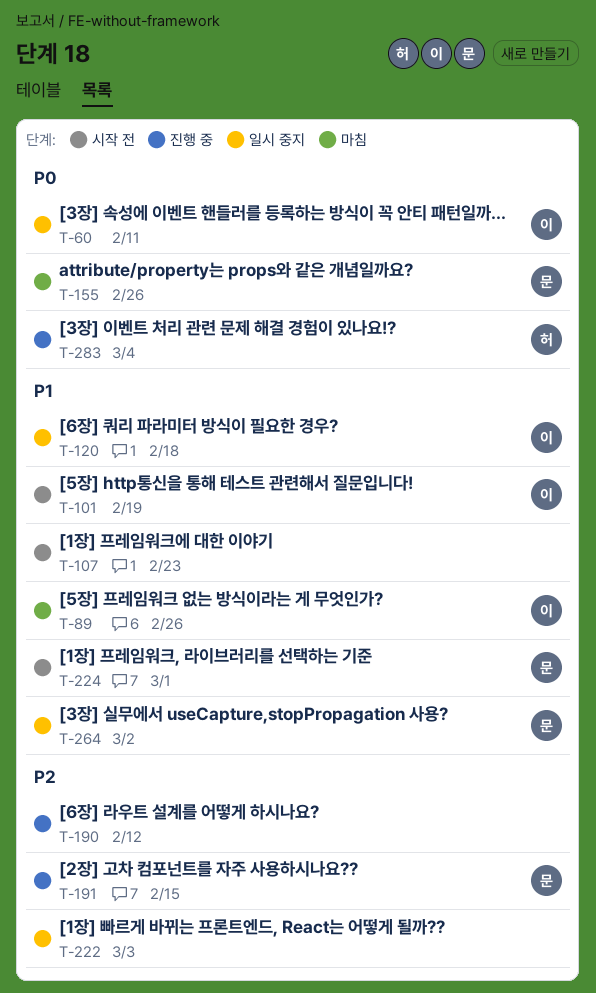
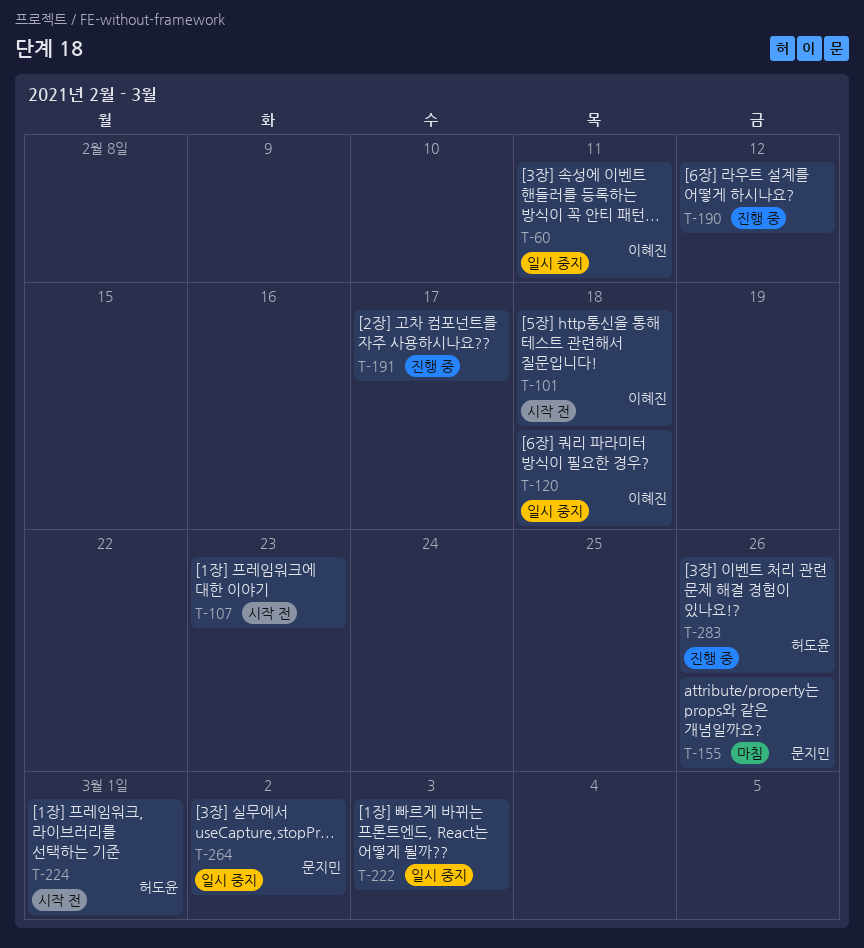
T-89: present -> none
T-101, due: Feb 19 -> Feb 18
T-191, owner: 문지민 -> none
T-191, due: Feb 15 -> Feb 17
T-224, owner: 문지민 -> 허도윤
T-283, due: Mar 4 -> Feb 26

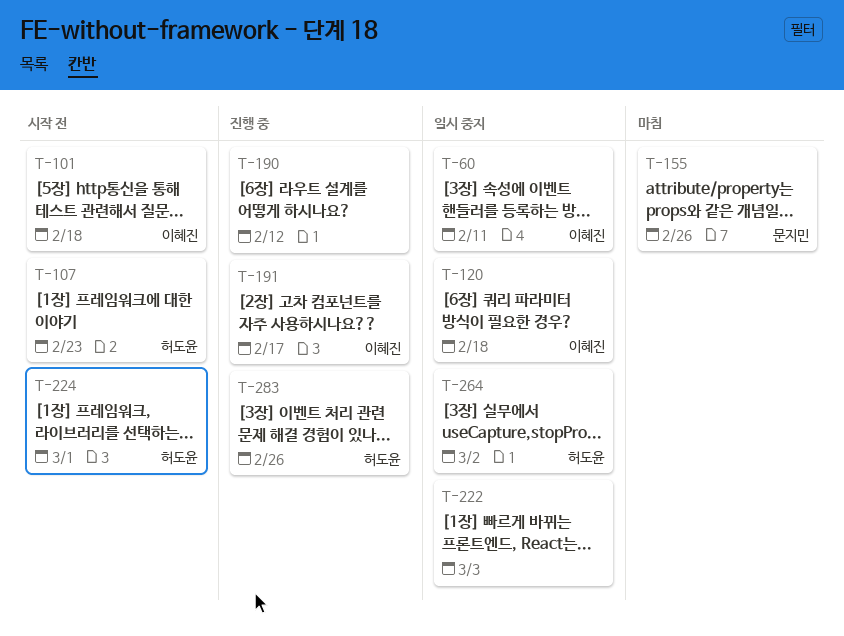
T-107, owner: none -> 허도윤
T-191, owner: none -> 이혜진
T-264, owner: 문지민 -> 허도윤

